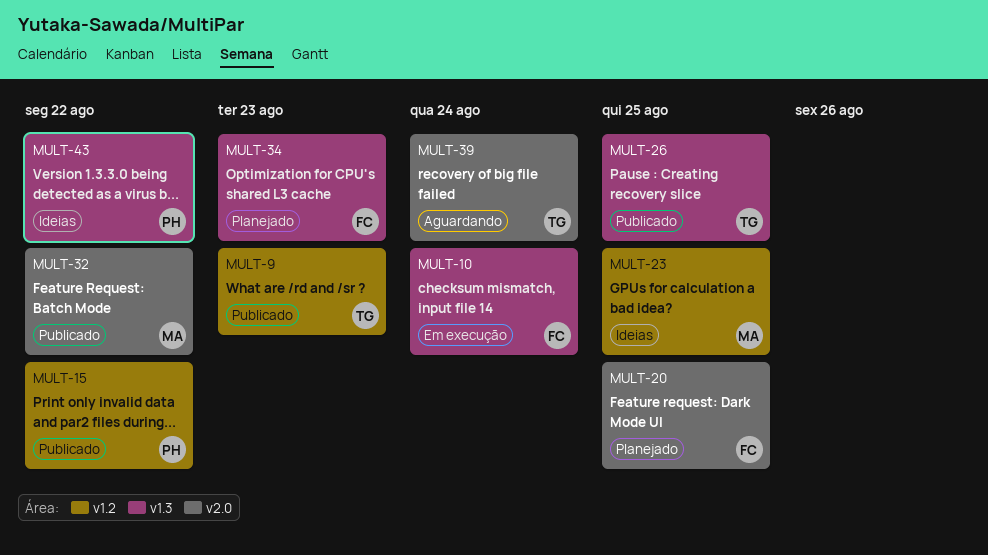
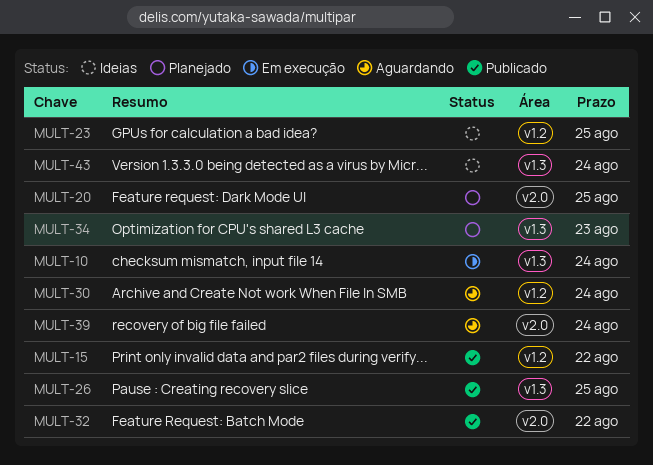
MULT-9: present -> none
MULT-30: none -> present
MULT-43, due: Aug 22 -> Aug 24

